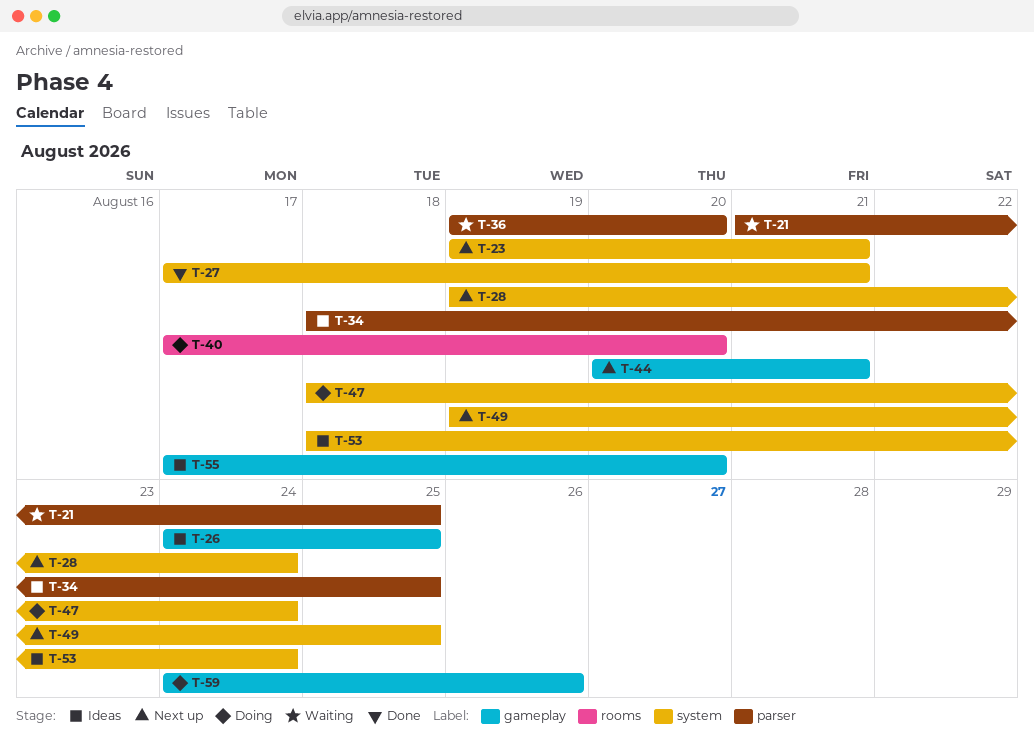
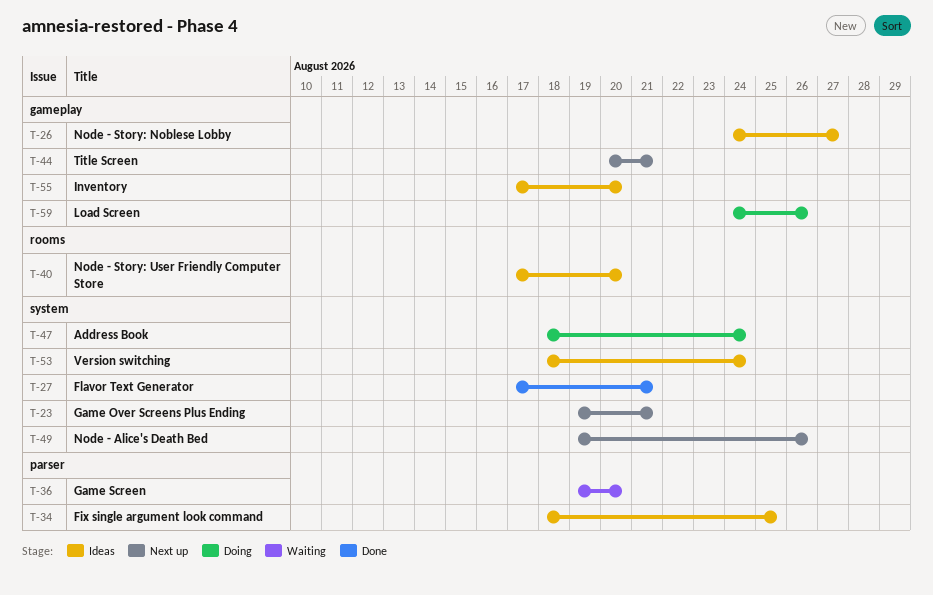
T-21: present -> none
T-26, due: Aug 25 -> Aug 27
T-28: present -> none
T-40, status: Doing -> Ideas
T-49, due: Aug 25 -> Aug 26

